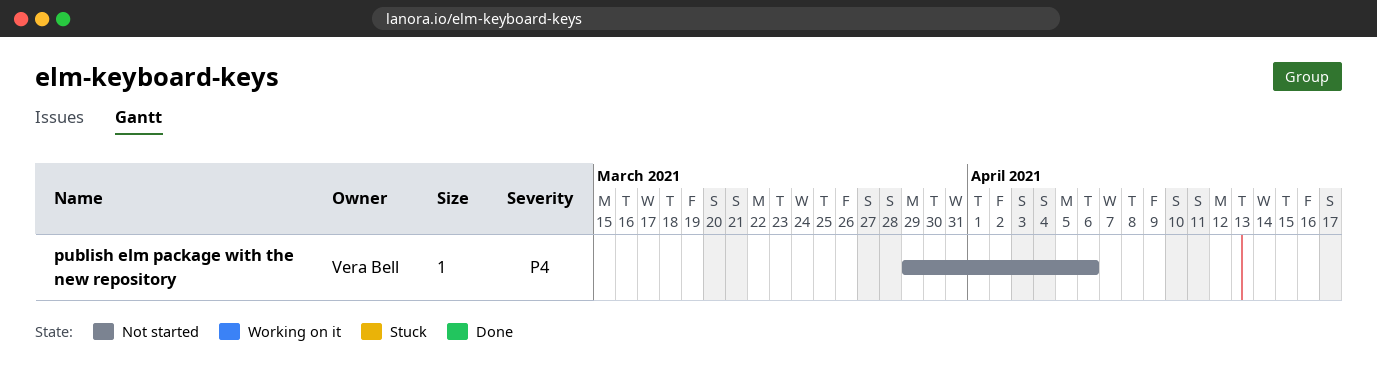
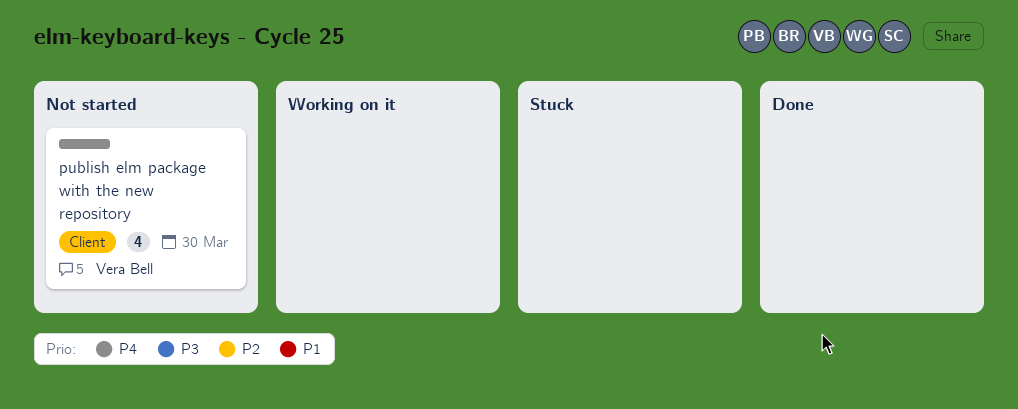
publish elm package with the new repository, estimate: 1 -> 4
publish elm package with the new repository, due: Apr 6 -> Mar 30

